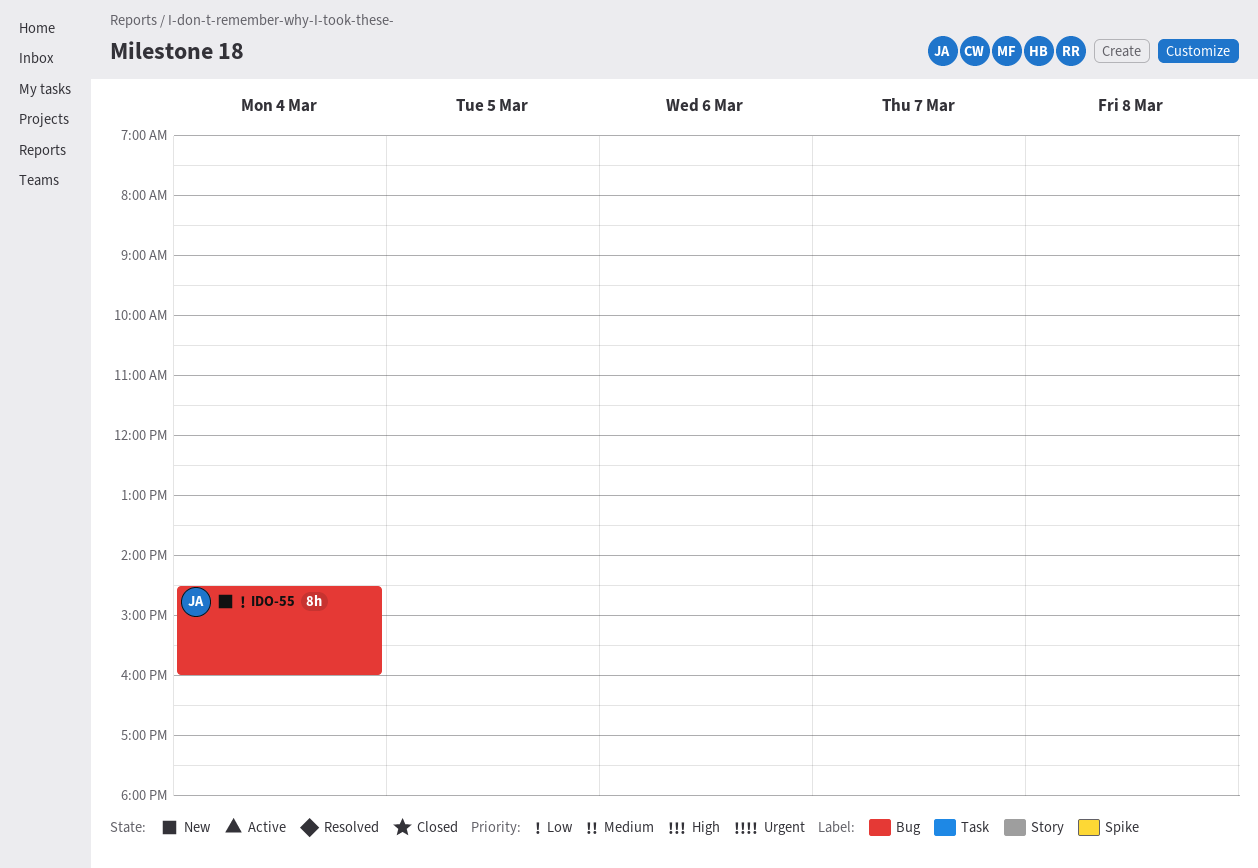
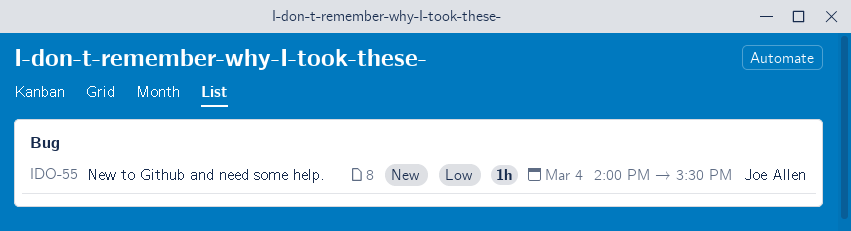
IDO-55, estimate: 8h -> 1h
IDO-55, begins: 14:30 -> 14:00
IDO-55, ends: 16:00 -> 15:30

